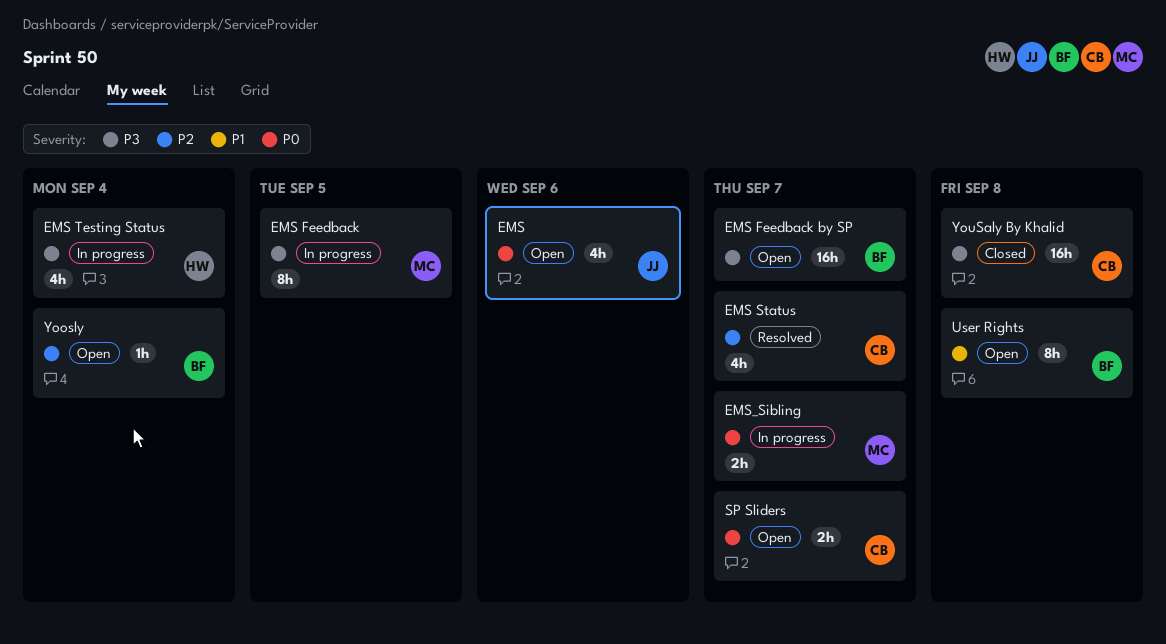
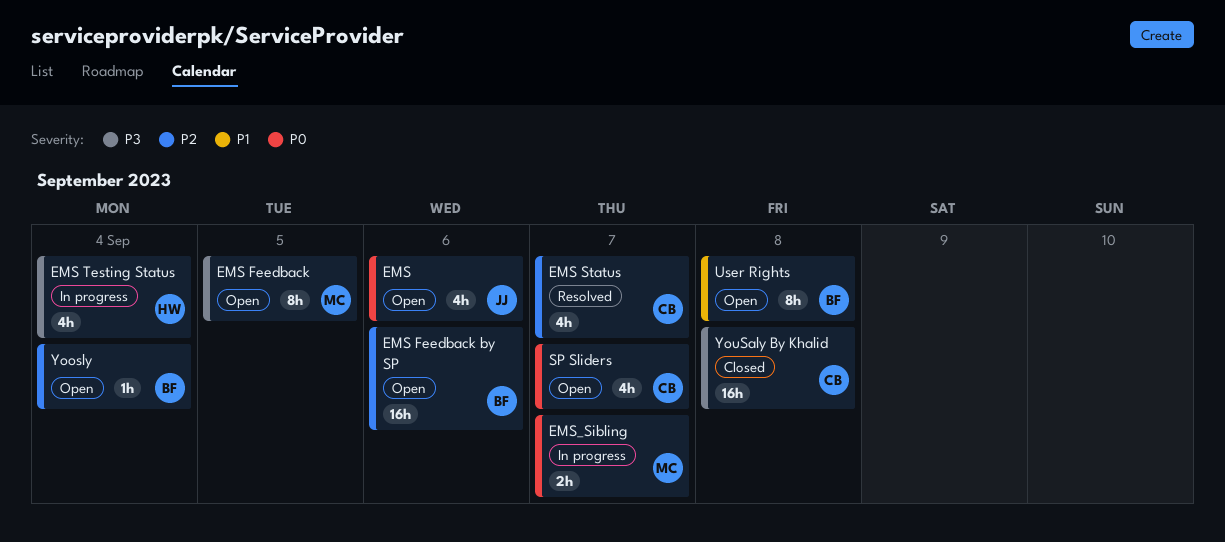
EMS Feedback, status: In progress -> Open
EMS Feedback by SP, priority: P3 -> P2
EMS Feedback by SP, due: Sep 7 -> Sep 6
SP Sliders, estimate: 2h -> 4h

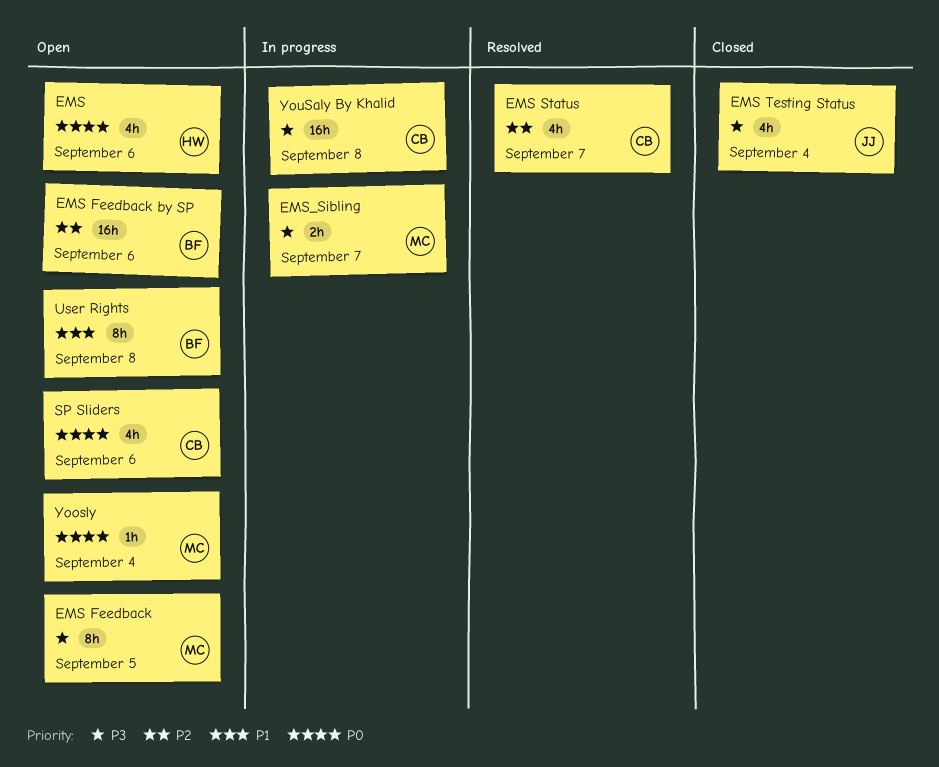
EMS, owner: JJ -> HW
EMS Testing Status, status: In progress -> Closed
EMS Testing Status, owner: HW -> JJ
EMS_Sibling, priority: P0 -> P3
SP Sliders, due: Sep 7 -> Sep 6
Yoosly, owner: BF -> MC
Yoosly, priority: P2 -> P0
YouSaly By Khalid, status: Closed -> In progress

